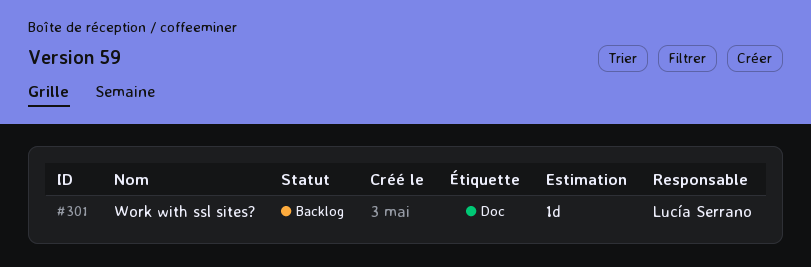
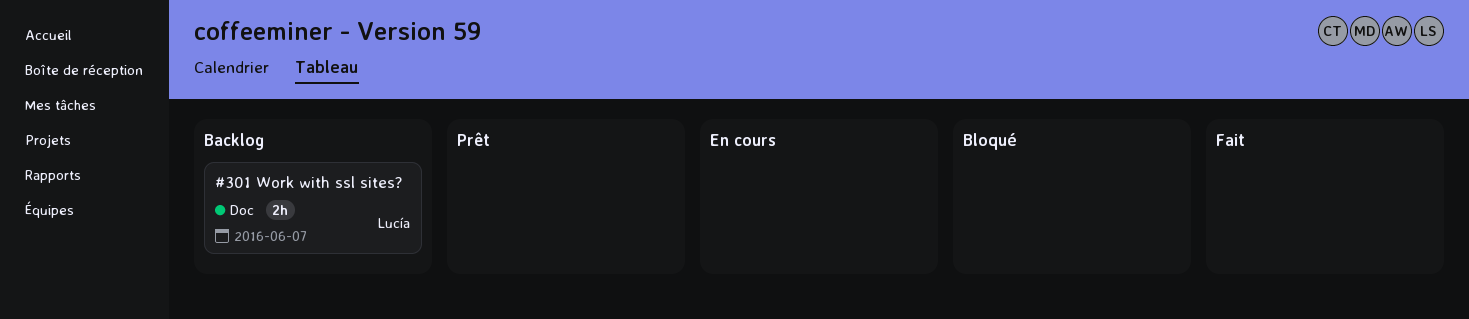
#301, estimate: 1d -> 2h

